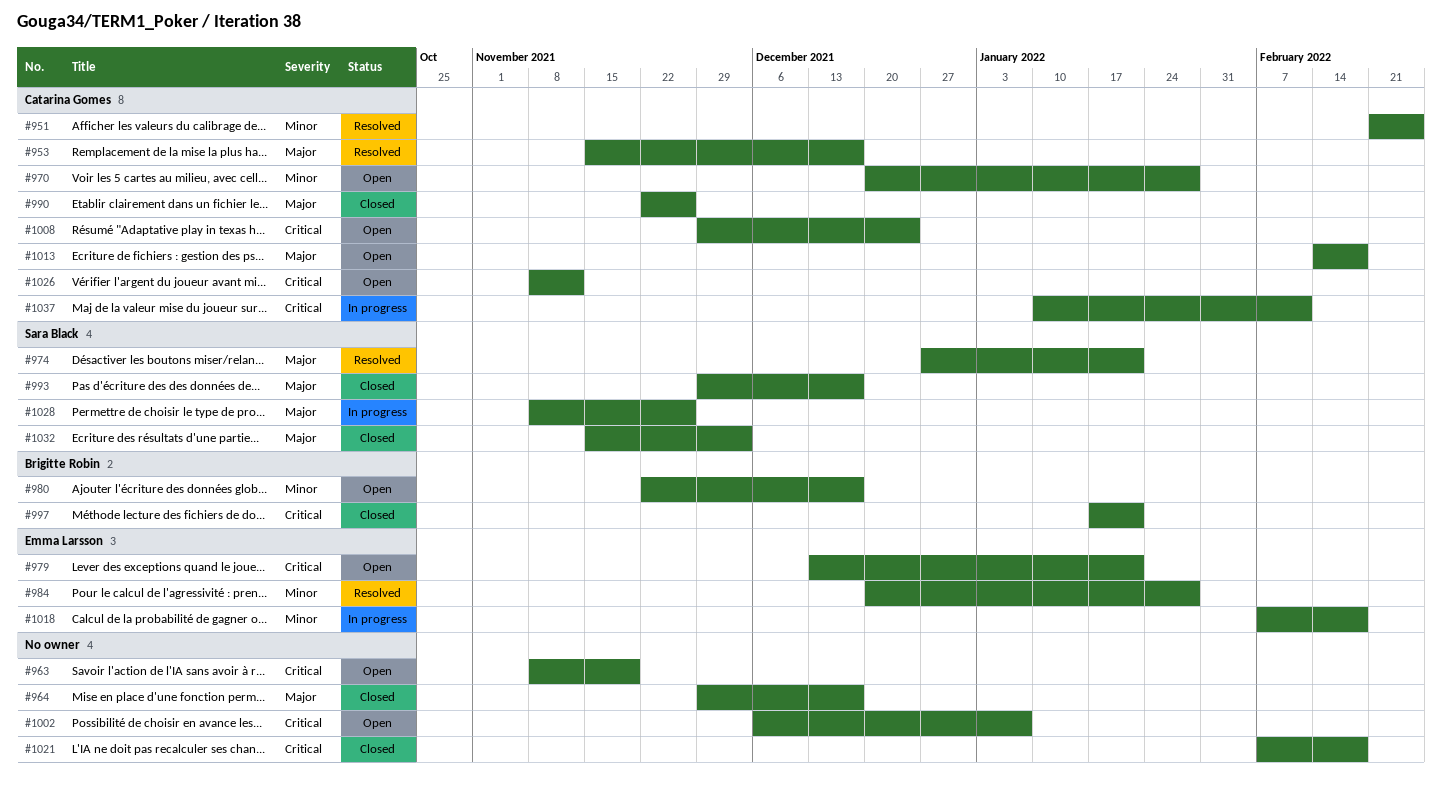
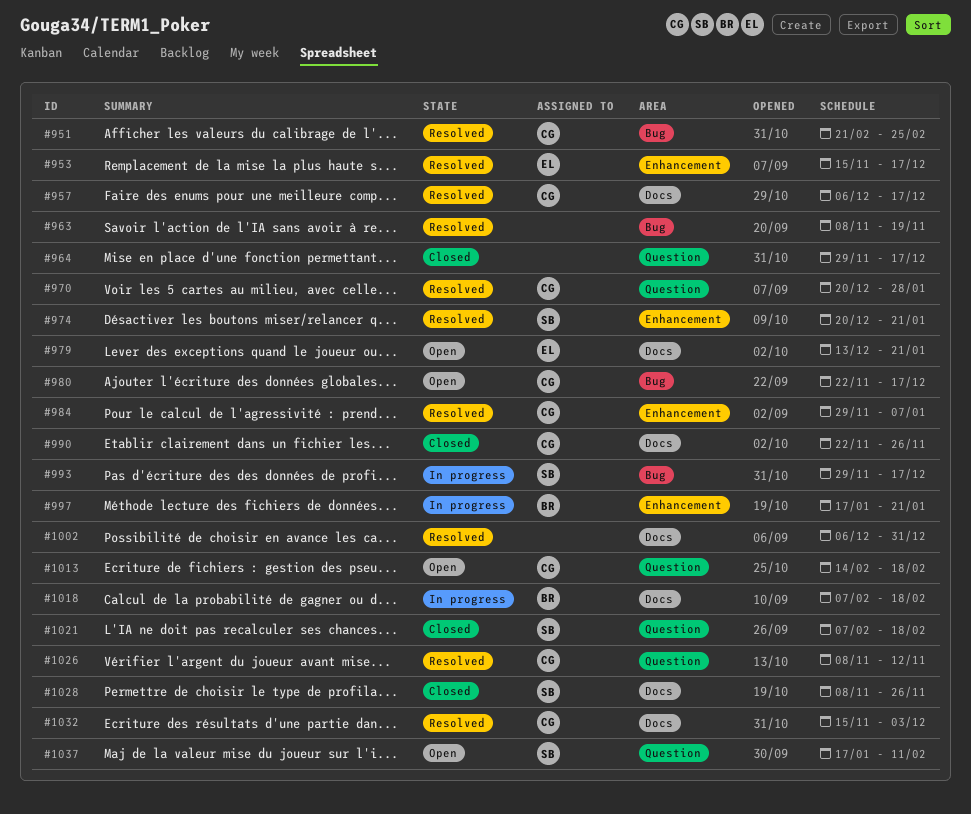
#953, owner: Catarina Gomes -> Emma Larsson
#957: none -> present
#963, status: Open -> Resolved
#970, status: Open -> Resolved
#974, start: Dec 27 -> Dec 20
#980, owner: Brigitte Robin -> Catarina Gomes
#984, owner: Emma Larsson -> Catarina Gomes
#984, start: Dec 20 -> Nov 29
#984, due: Jan 28 -> Jan 7
#993, status: Closed -> In progress
#997, status: Closed -> In progress
#1002, status: Open -> Resolved
#1002, due: Jan 7 -> Dec 31
#1008: present -> none
#1018, owner: Emma Larsson -> Brigitte Robin
#1021, owner: none -> Sara Black
#1026, status: Open -> Resolved
#1028, status: In progress -> Closed
#1032, status: Closed -> Resolved
#1032, owner: Sara Black -> Catarina Gomes
#1037, status: In progress -> Open
#1037, owner: Catarina Gomes -> Sara Black
#1037, start: Jan 10 -> Jan 17

